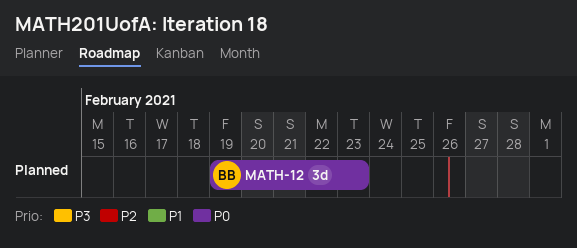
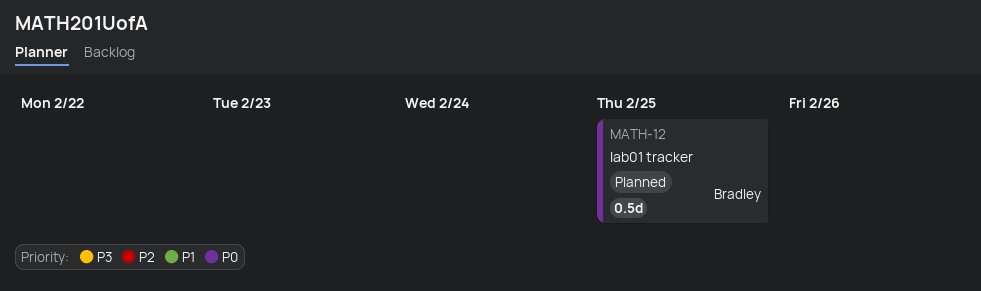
MATH-12, estimate: 3d -> 0.5d
MATH-12, due: Feb 23 -> Feb 25

